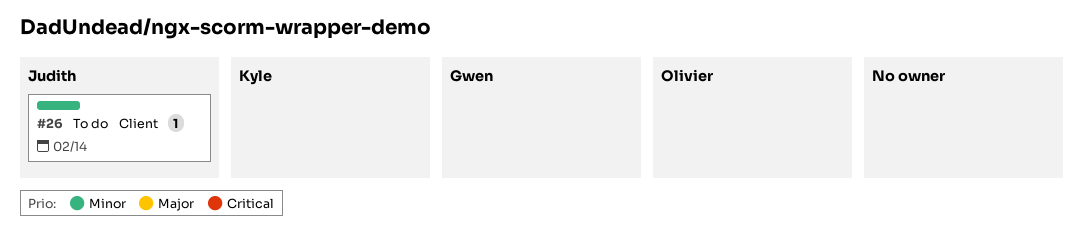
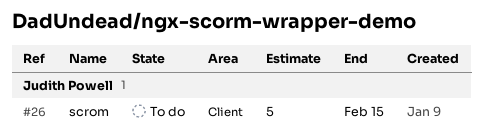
#26, estimate: 1 -> 5
#26, due: Feb 14 -> Feb 15

